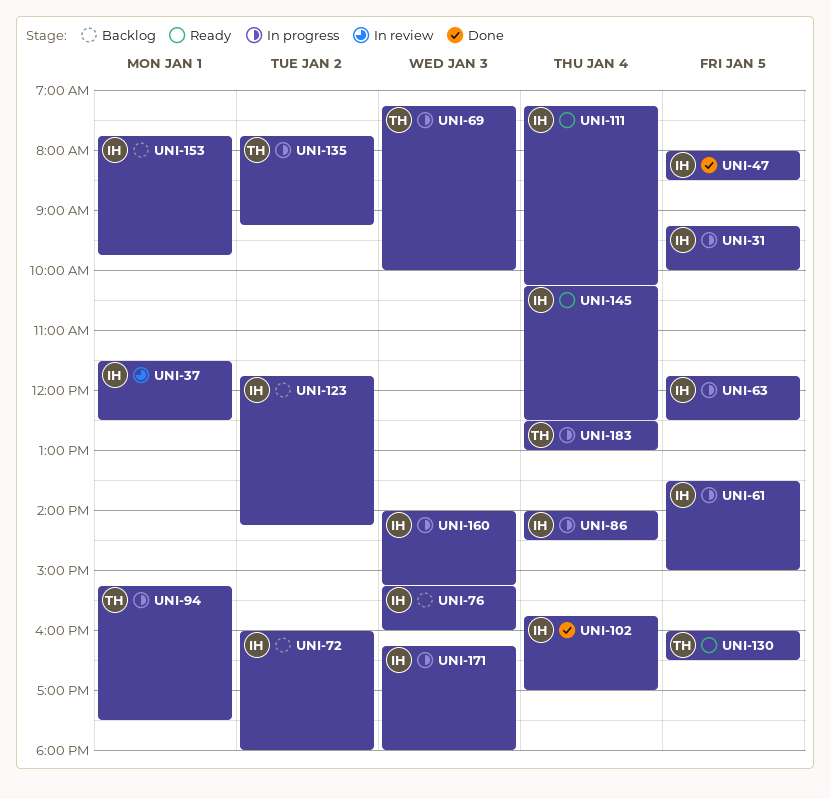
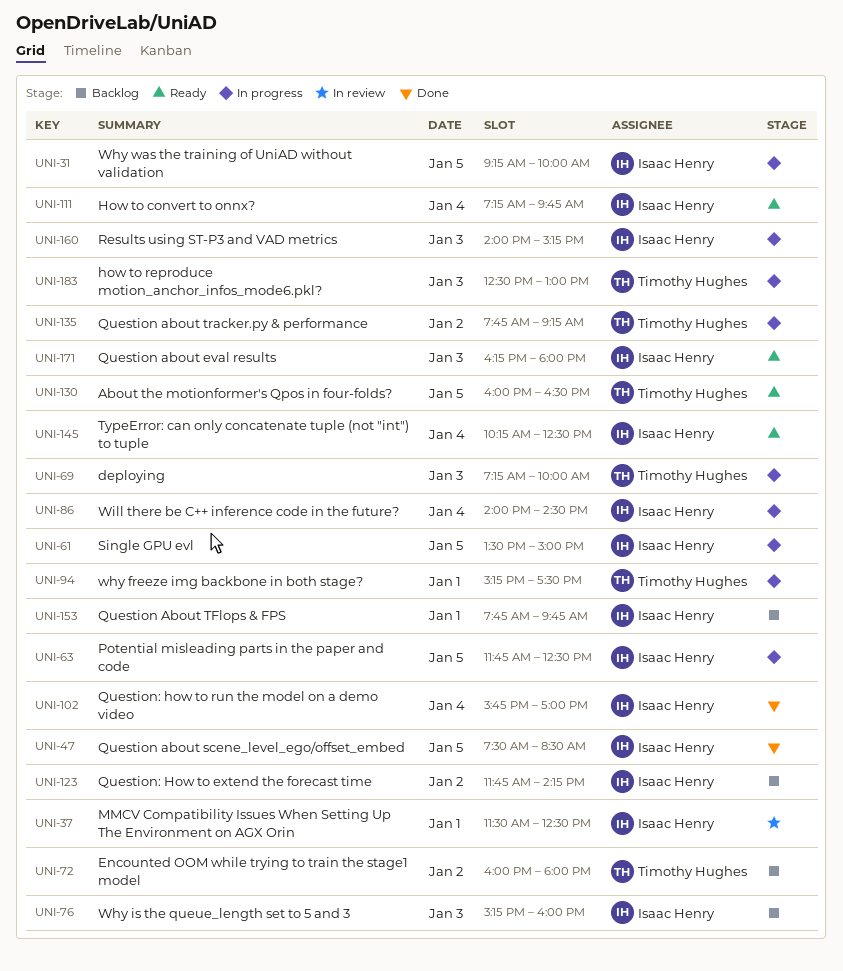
UNI-47, begins: 08:00 -> 07:30
UNI-72, owner: Isaac Henry -> Timothy Hughes
UNI-111, ends: 10:15 -> 09:45
UNI-171, status: In progress -> Ready
UNI-183, day: Jan 4 -> Jan 3

